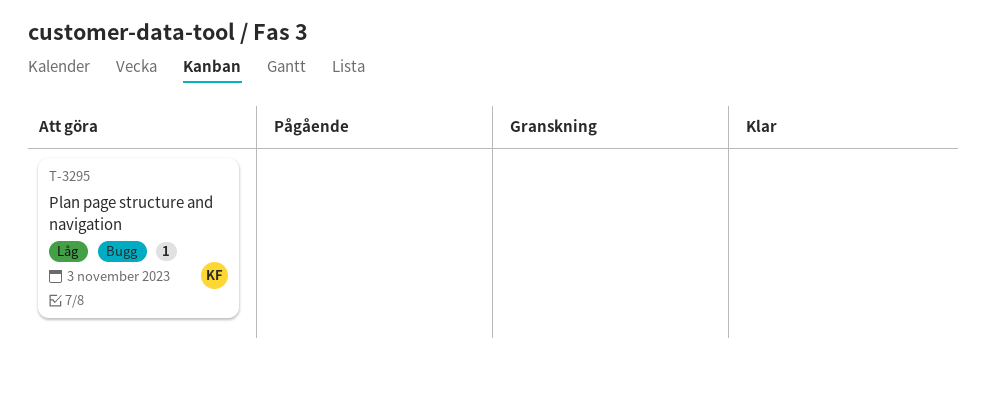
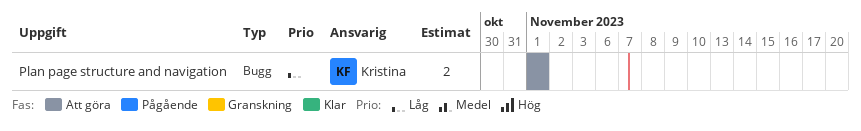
Plan page structure and navigation, estimate: 1 -> 2
Plan page structure and navigation, due: Nov 3 -> Nov 1

